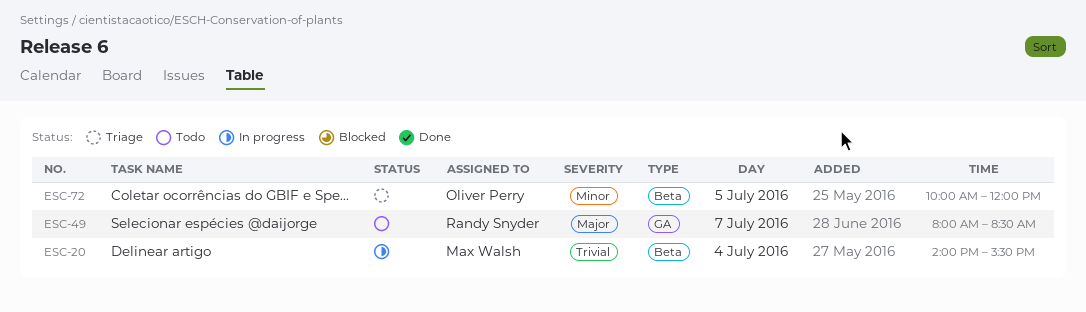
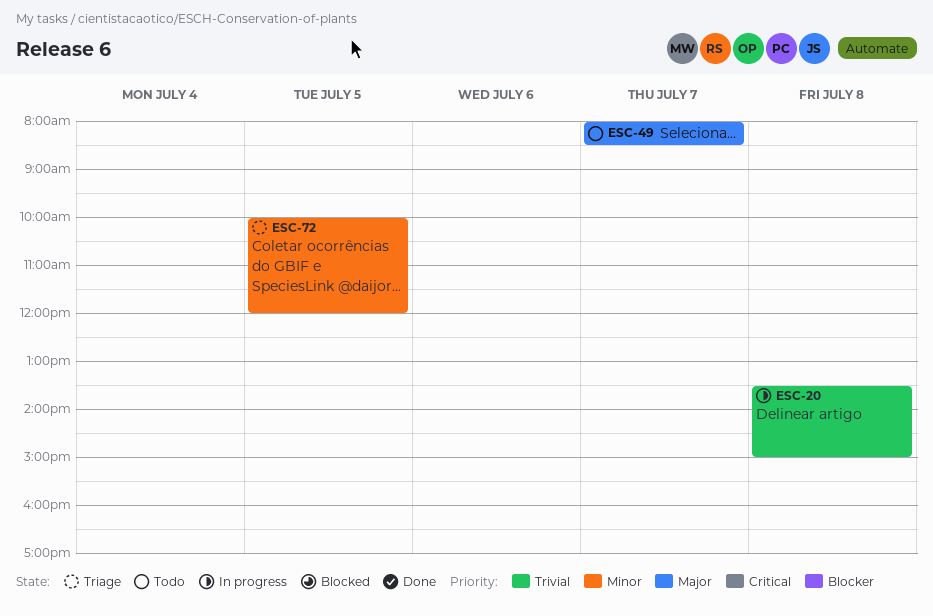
ESC-20, day: Jul 4 -> Jul 8
ESC-20, begins: 14:00 -> 13:30
ESC-20, ends: 15:30 -> 15:00

